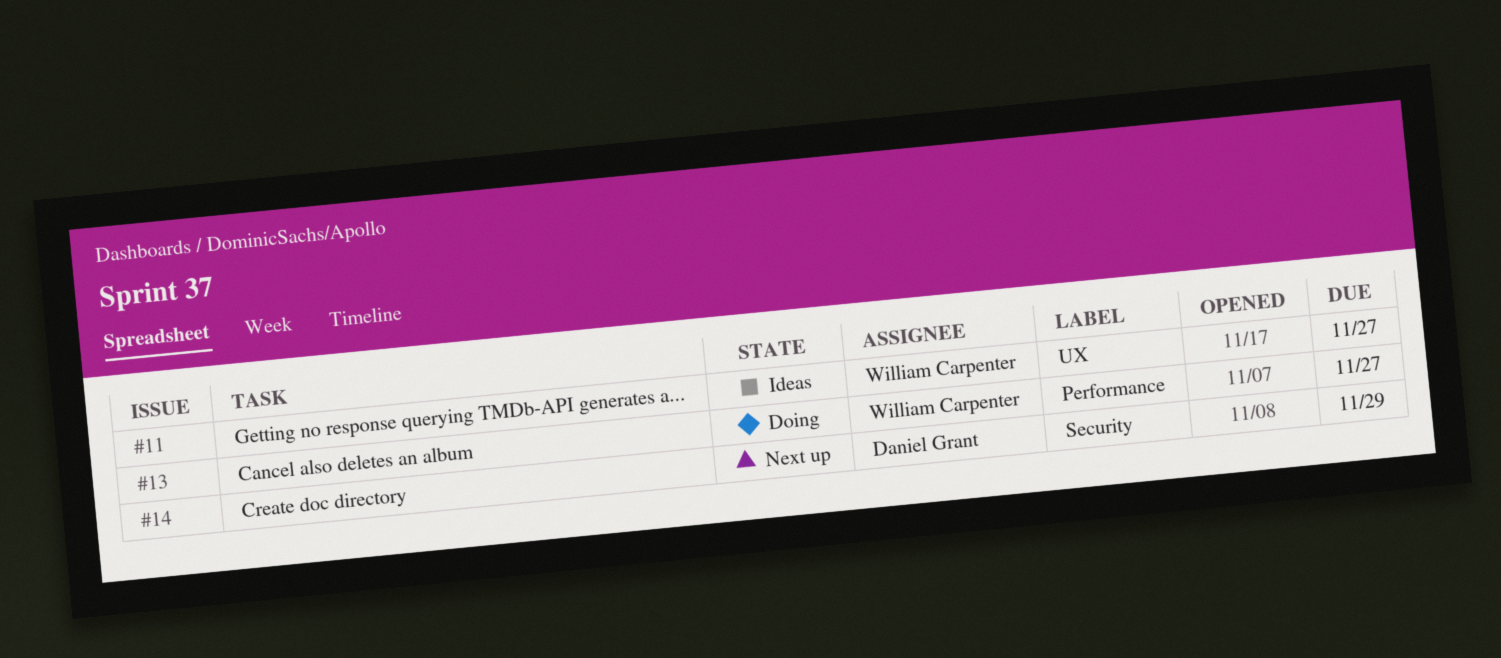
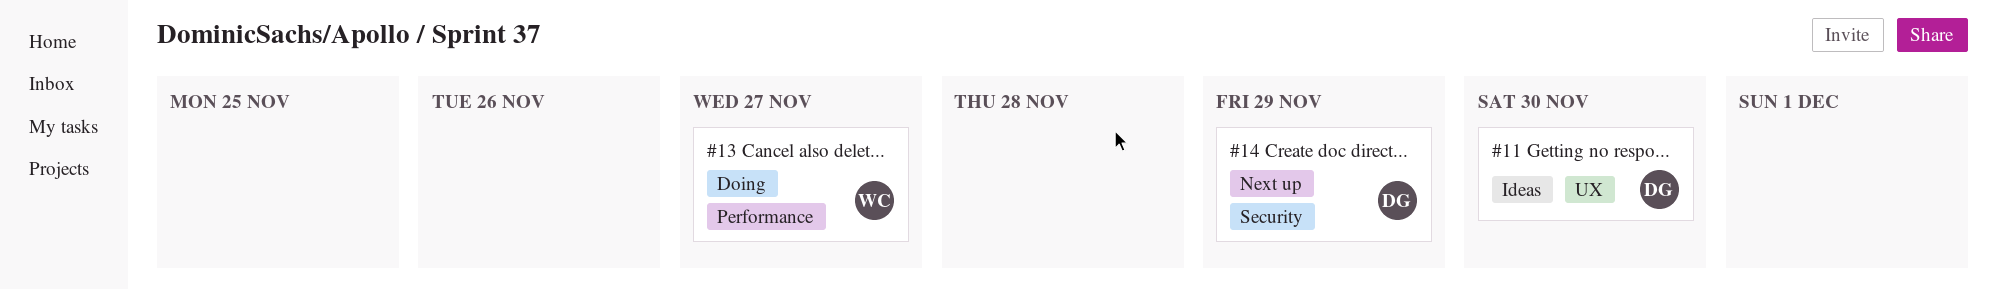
#11, owner: William Carpenter -> Daniel Grant
#11, due: Nov 27 -> Nov 30

